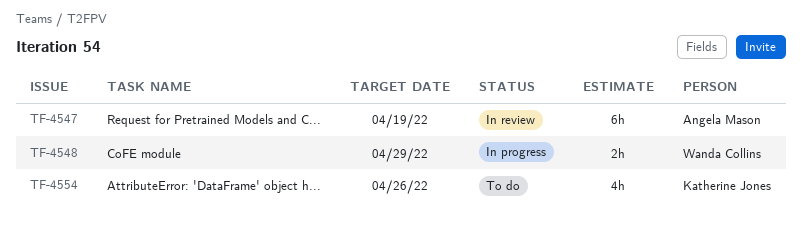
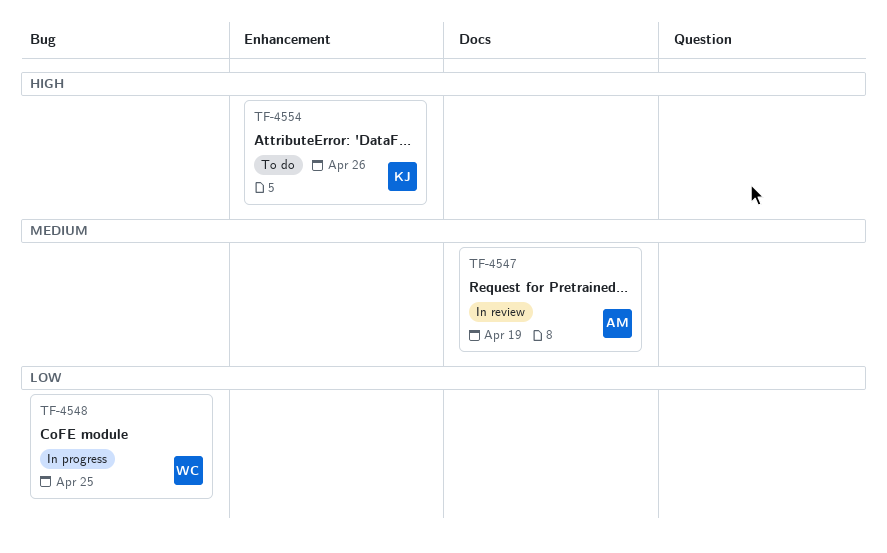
TF-4548, due: Apr 29 -> Apr 25

